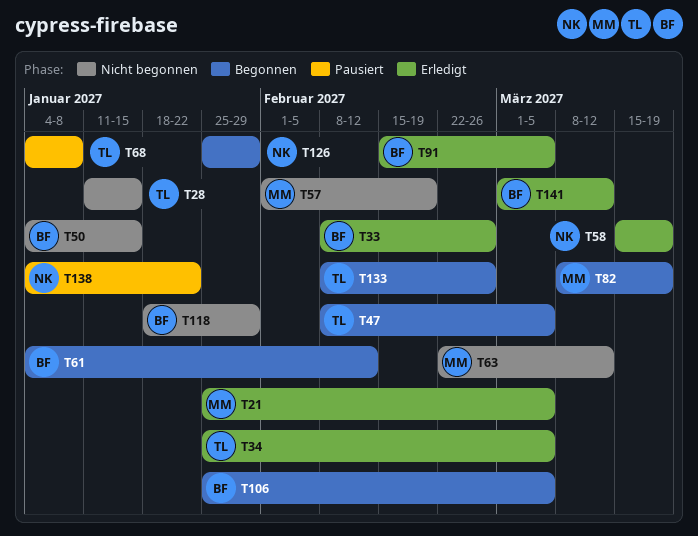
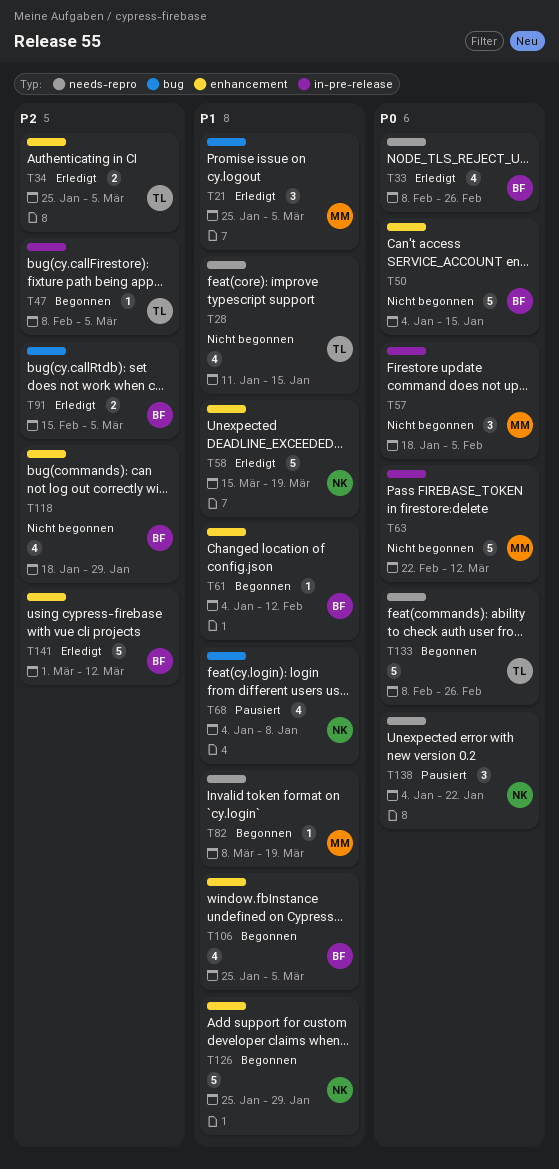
T57, start: Feb 1 -> Jan 18
T57, due: Feb 19 -> Feb 5
T68, owner: TL -> NK

